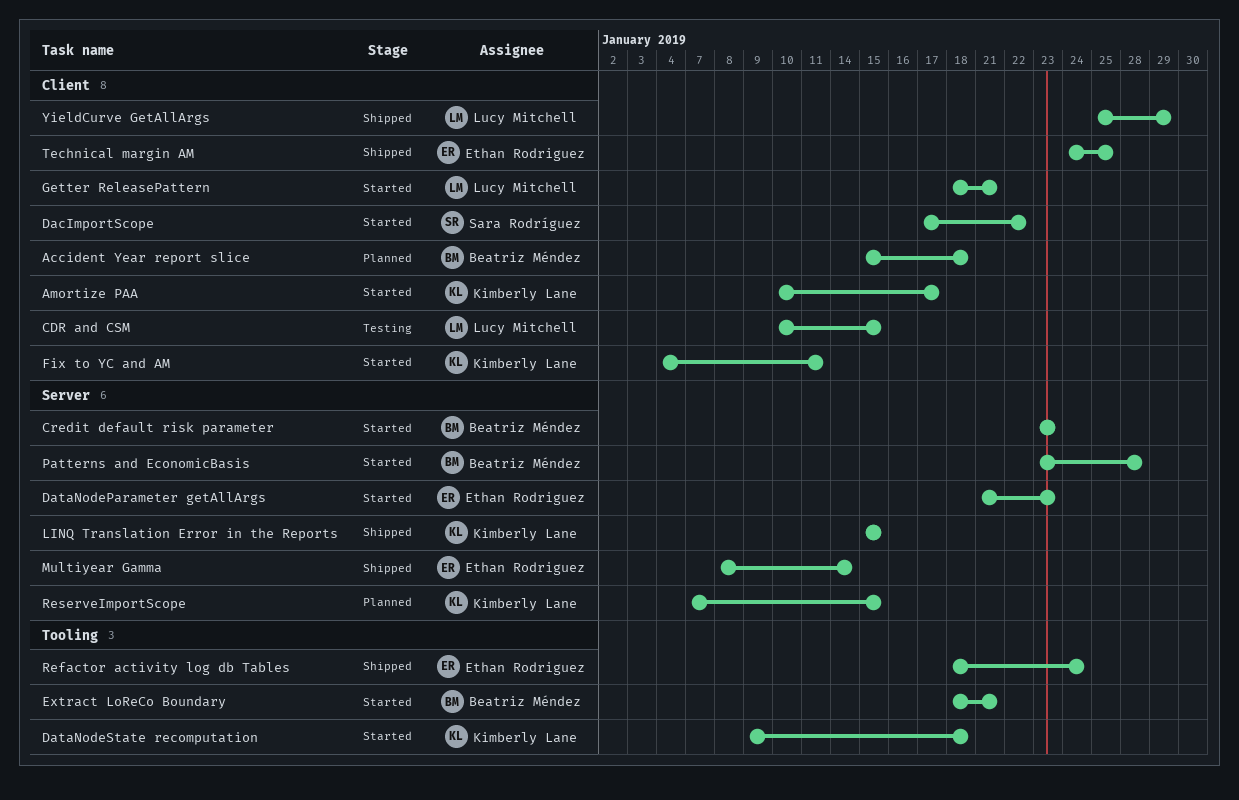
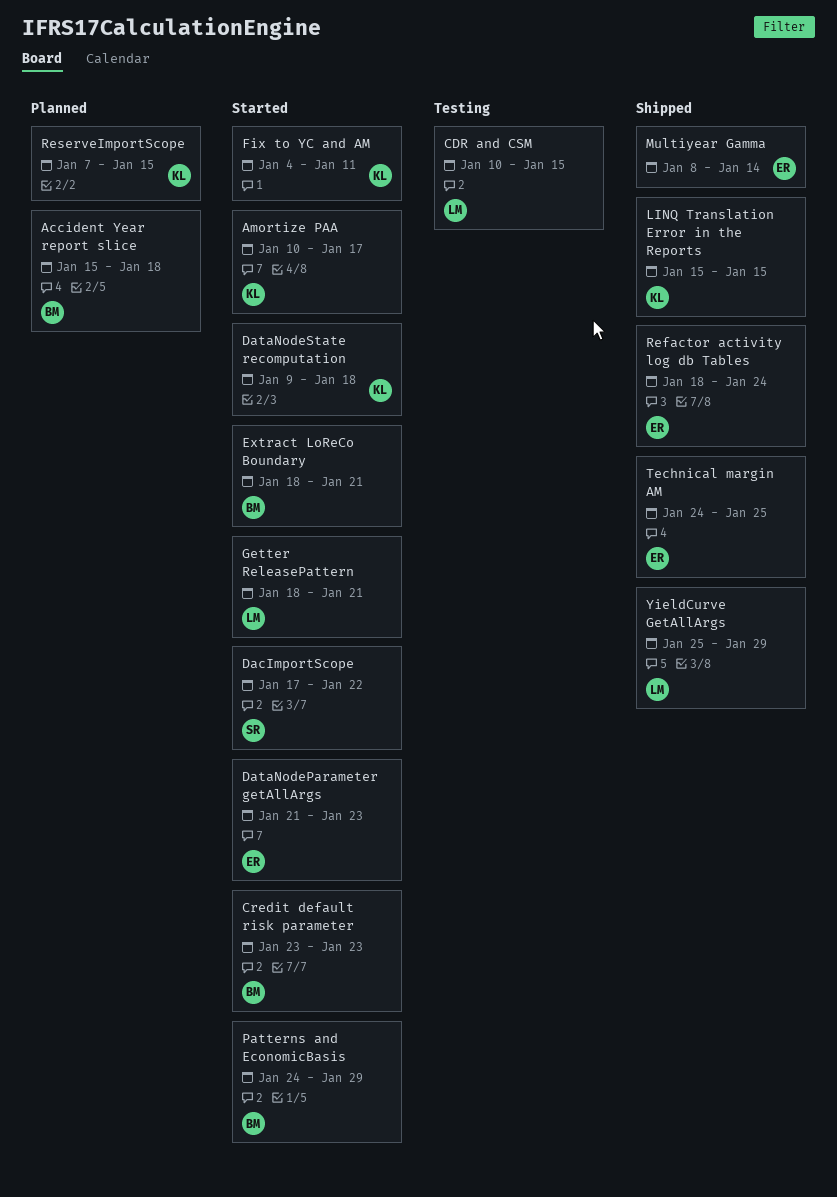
Patterns and EconomicBasis, start: Jan 23 -> Jan 24
Patterns and EconomicBasis, due: Jan 28 -> Jan 29

